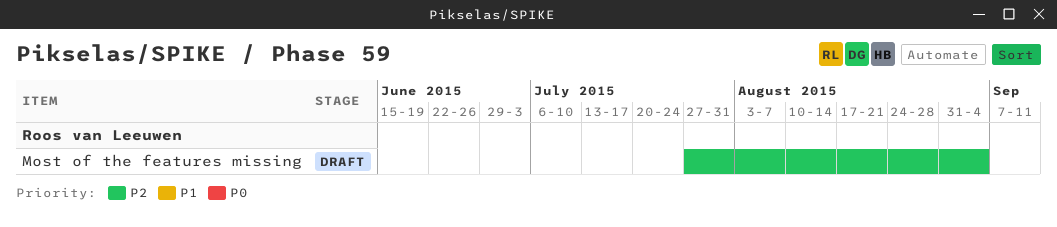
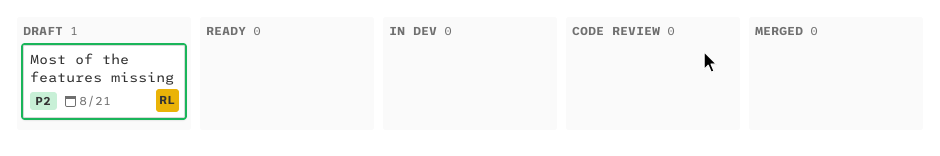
Most of the features missing, due: Sep 4 -> Aug 21

